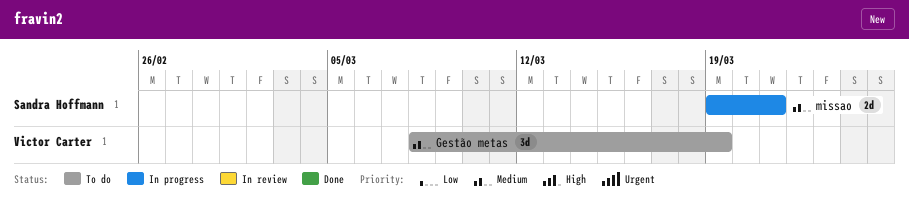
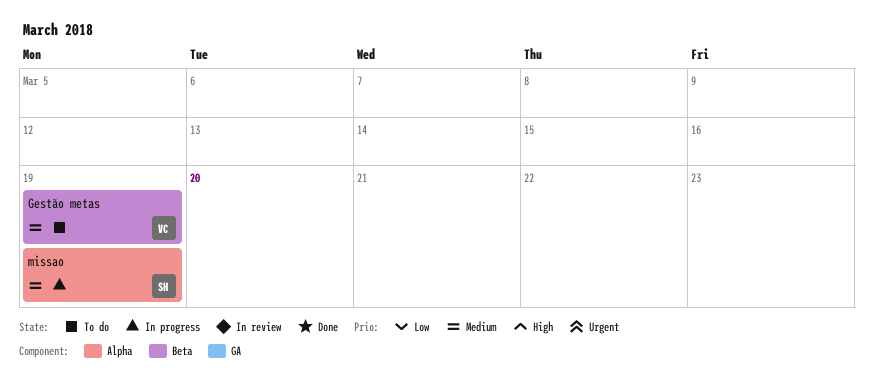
missao, due: Mar 21 -> Mar 19

